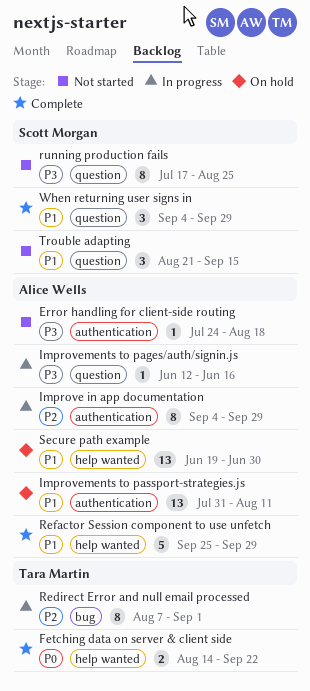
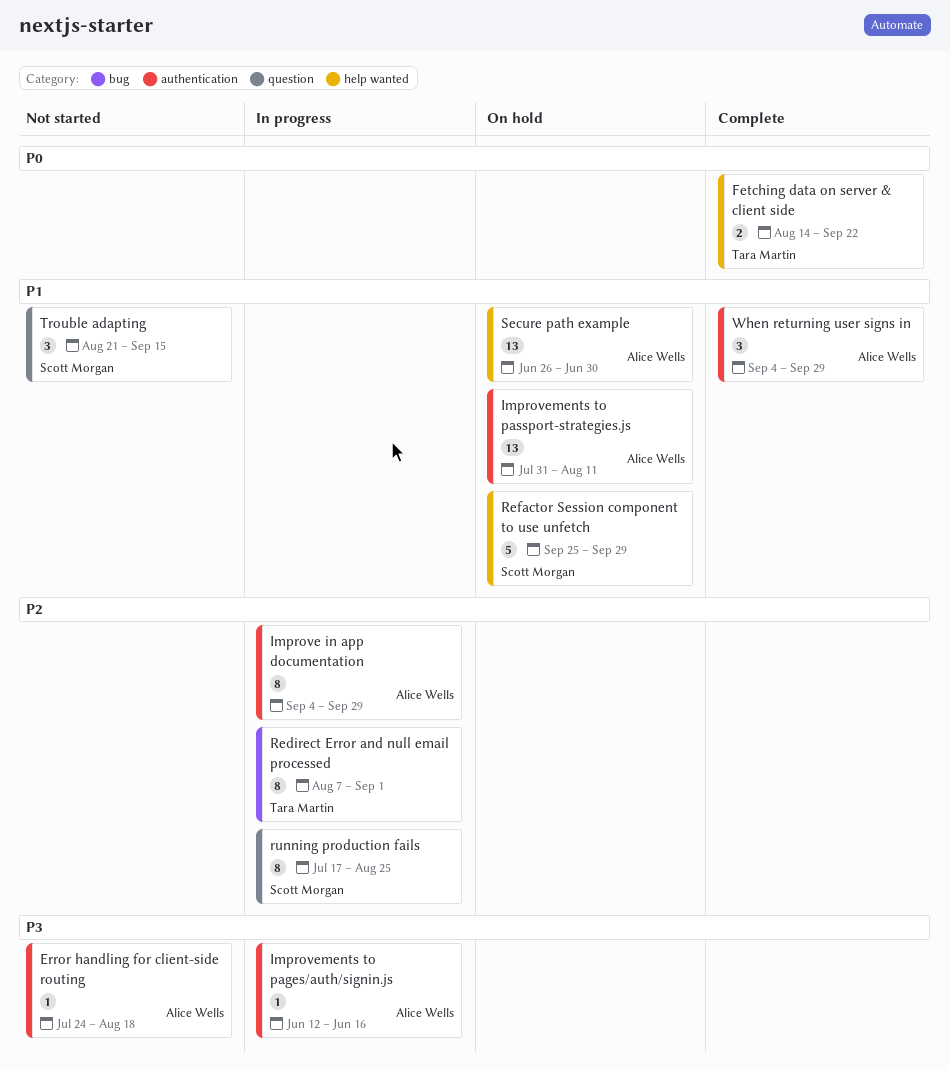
Improvements to pages/auth/signin.js, label: question -> authentication
Refactor Session component to use unfetch, status: Complete -> On hold
Refactor Session component to use unfetch, owner: Alice Wells -> Scott Morgan
running production fails, status: Not started -> In progress
running production fails, priority: P3 -> P2
Secure path example, start: Jun 19 -> Jun 26
When returning user signs in, owner: Scott Morgan -> Alice Wells
When returning user signs in, label: question -> authentication

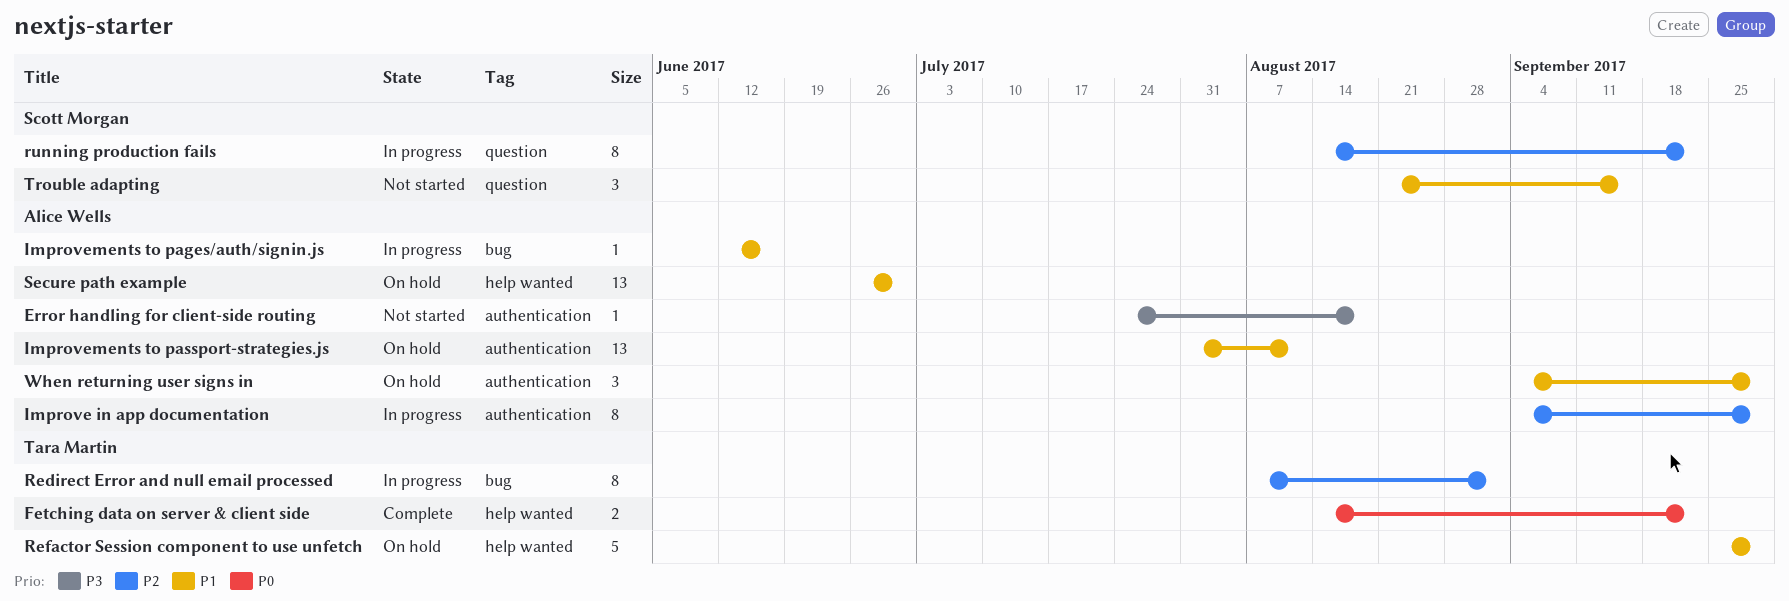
Improvements to pages/auth/signin.js, priority: P3 -> P1
Improvements to pages/auth/signin.js, label: authentication -> bug
Refactor Session component to use unfetch, owner: Scott Morgan -> Tara Martin
running production fails, start: Jul 17 -> Aug 14
running production fails, due: Aug 25 -> Sep 22
When returning user signs in, status: Complete -> On hold

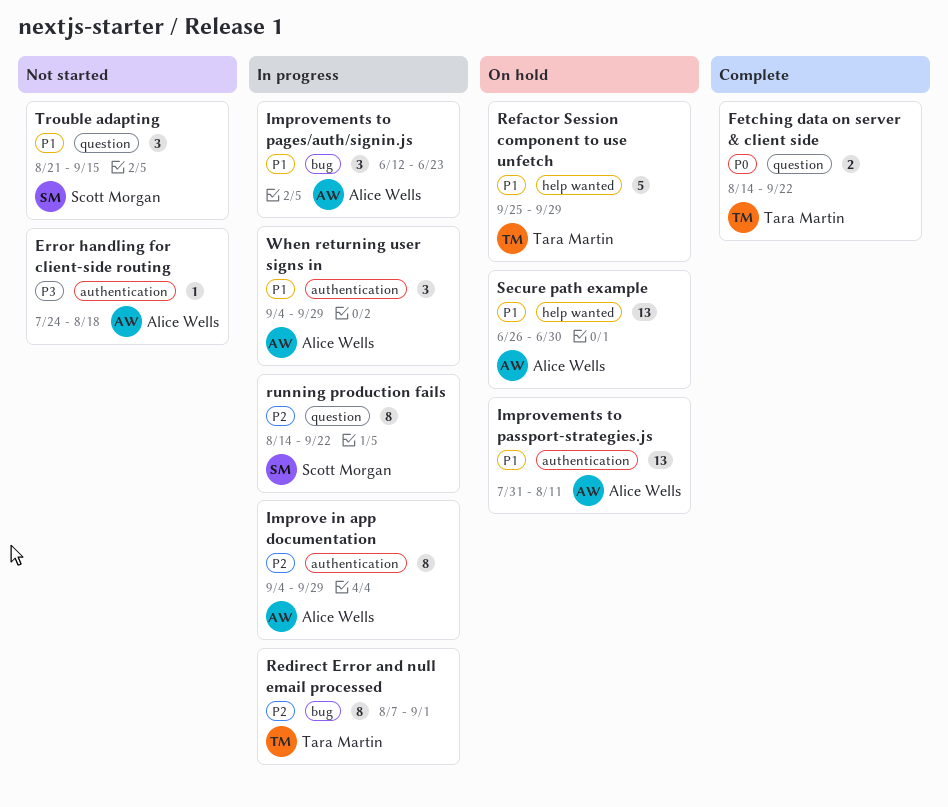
Fetching data on server & client side, label: help wanted -> question
Improvements to pages/auth/signin.js, estimate: 1 -> 3
Improvements to pages/auth/signin.js, due: Jun 16 -> Jun 23
When returning user signs in, status: On hold -> In progress

